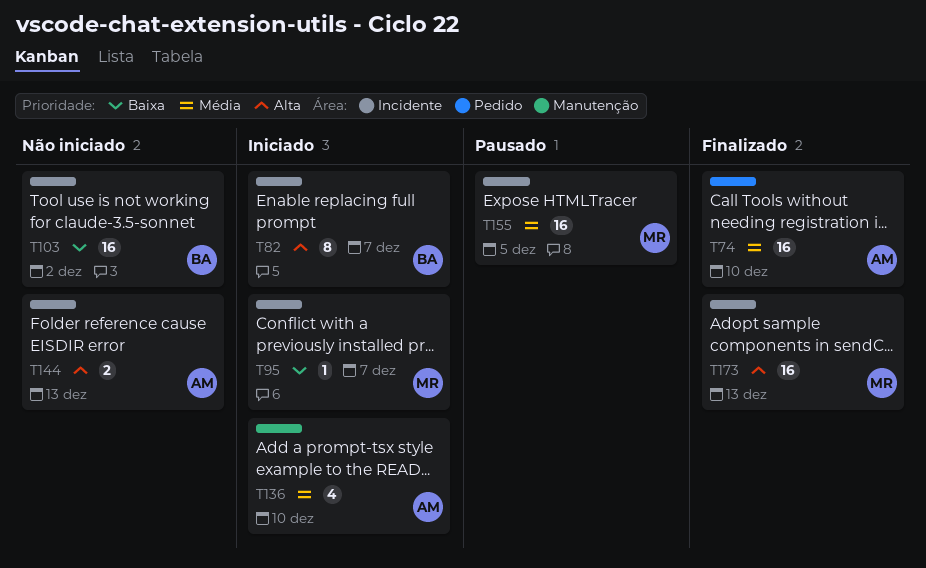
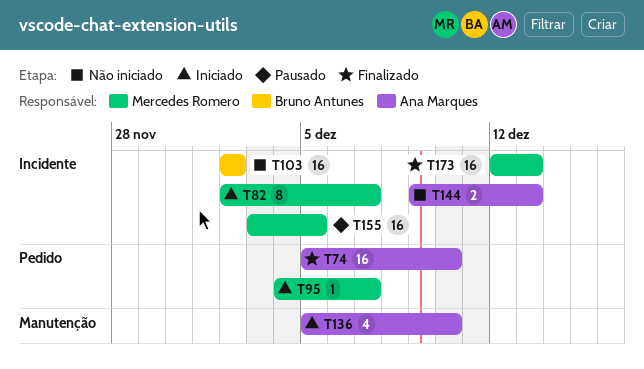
T82, owner: Bruno Antunes -> Mercedes Romero
T95, label: Incidente -> Pedido

